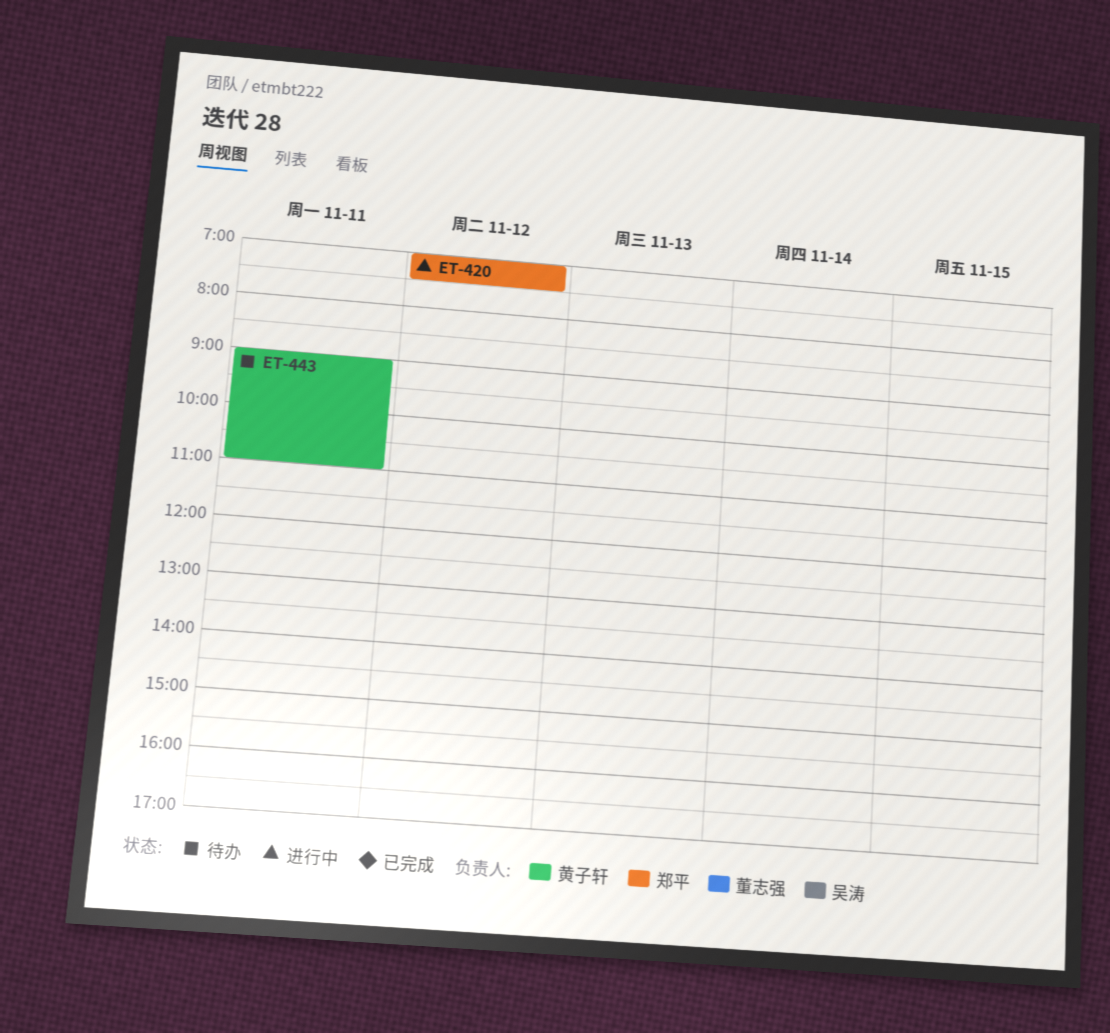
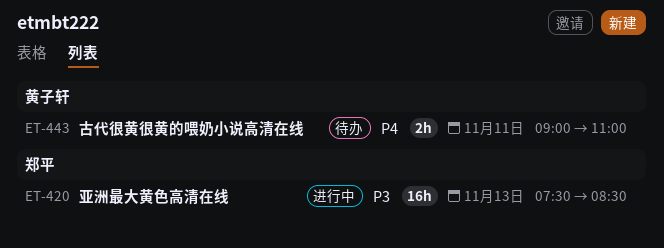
ET-420, day: Nov 12 -> Nov 13
ET-420, begins: 07:00 -> 07:30
ET-420, ends: 07:30 -> 08:30

